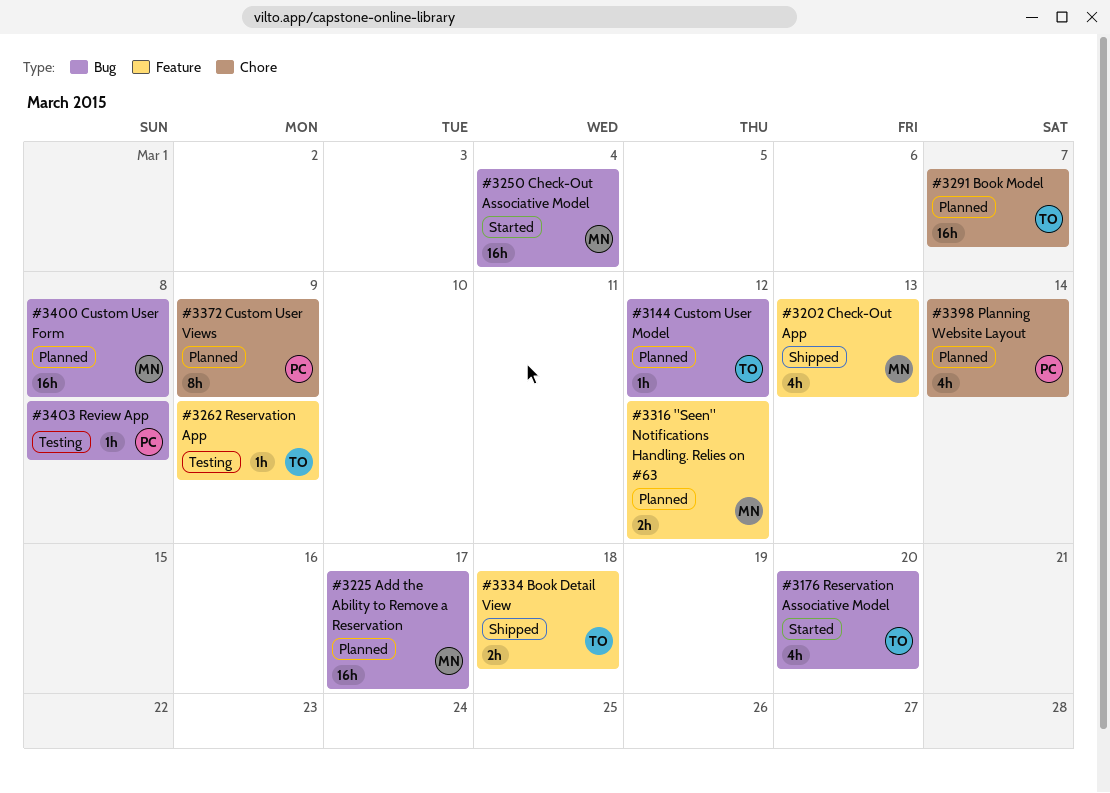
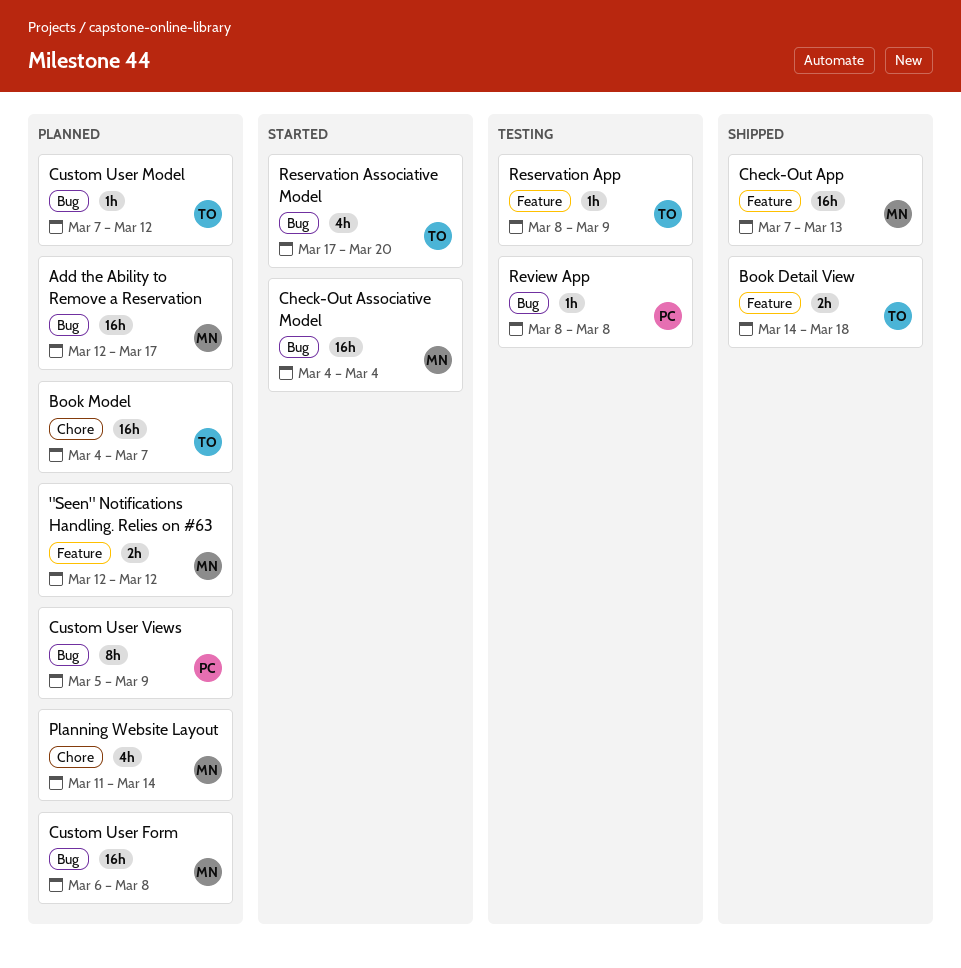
Check-Out App, estimate: 4h -> 16h
Custom User Views, label: Chore -> Bug
Planning Website Layout, owner: PC -> MN

